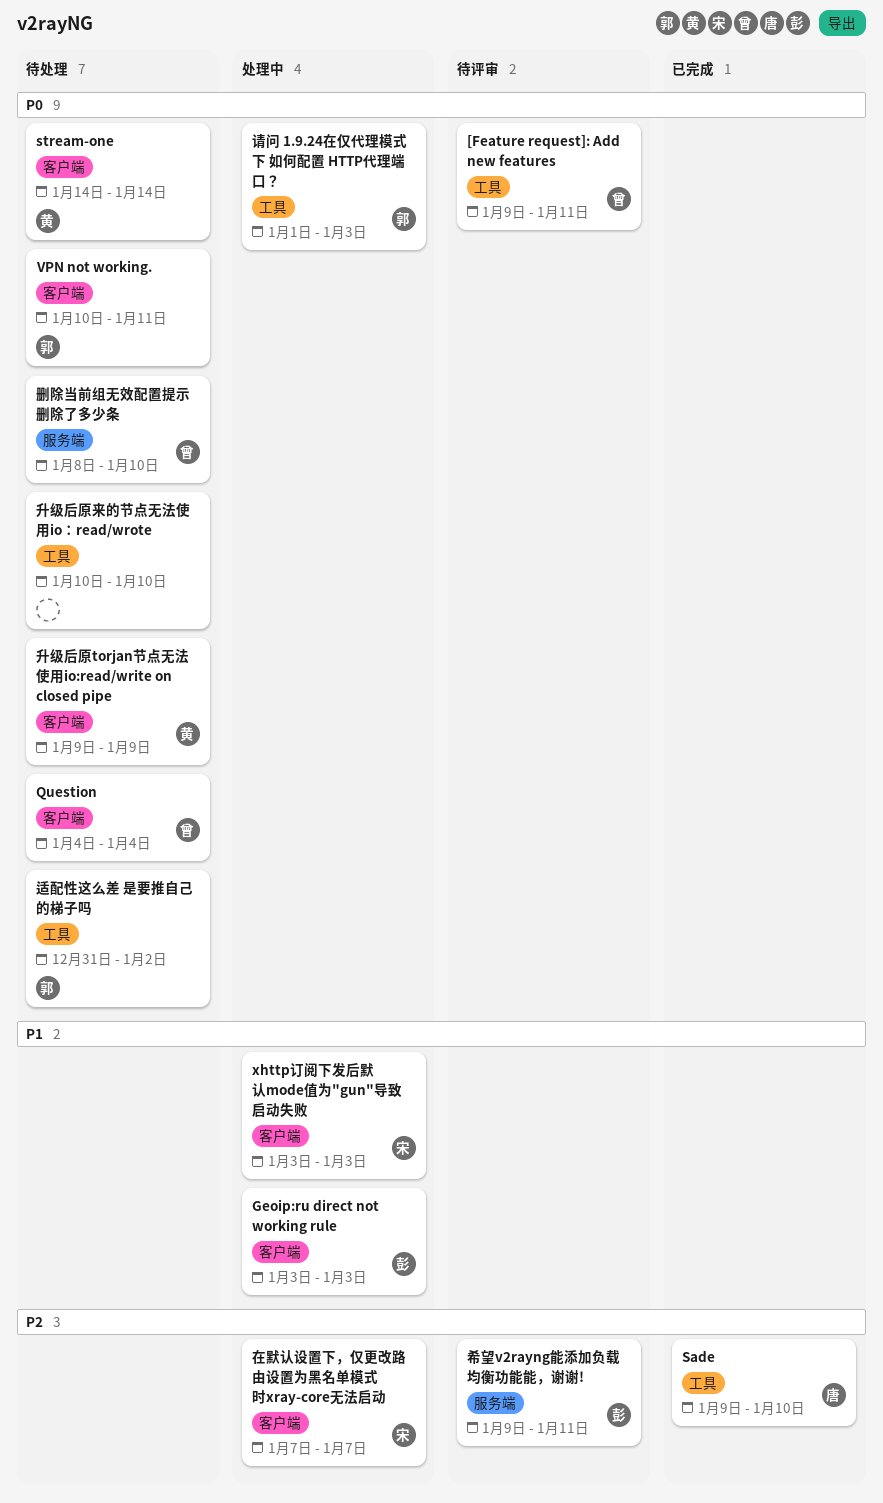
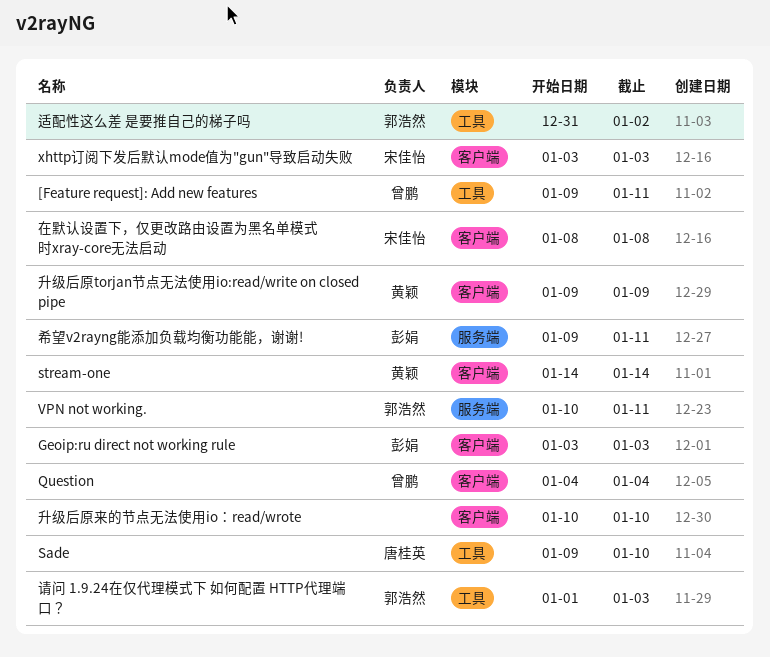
VPN not working., label: 客户端 -> 服务端
删除当前组无效配置提示删除了多少条: present -> none
升级后原来的节点无法使用io：read/wrote, label: 工具 -> 客户端
在默认设置下，仅更改路由设置为黑名单模式时xray-core无法启动, start: Jan 7 -> Jan 8
在默认设置下，仅更改路由设置为黑名单模式时xray-core无法启动, due: Jan 7 -> Jan 8

